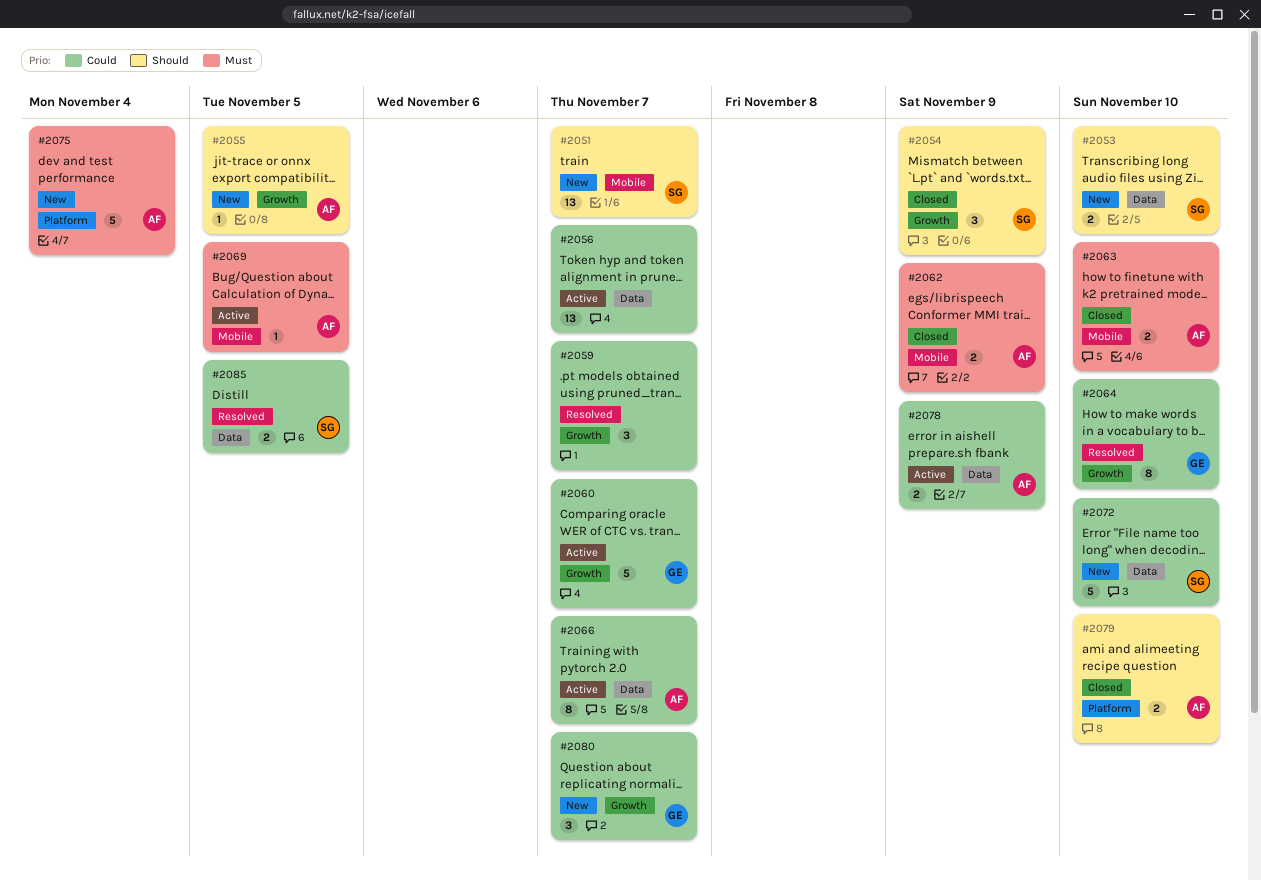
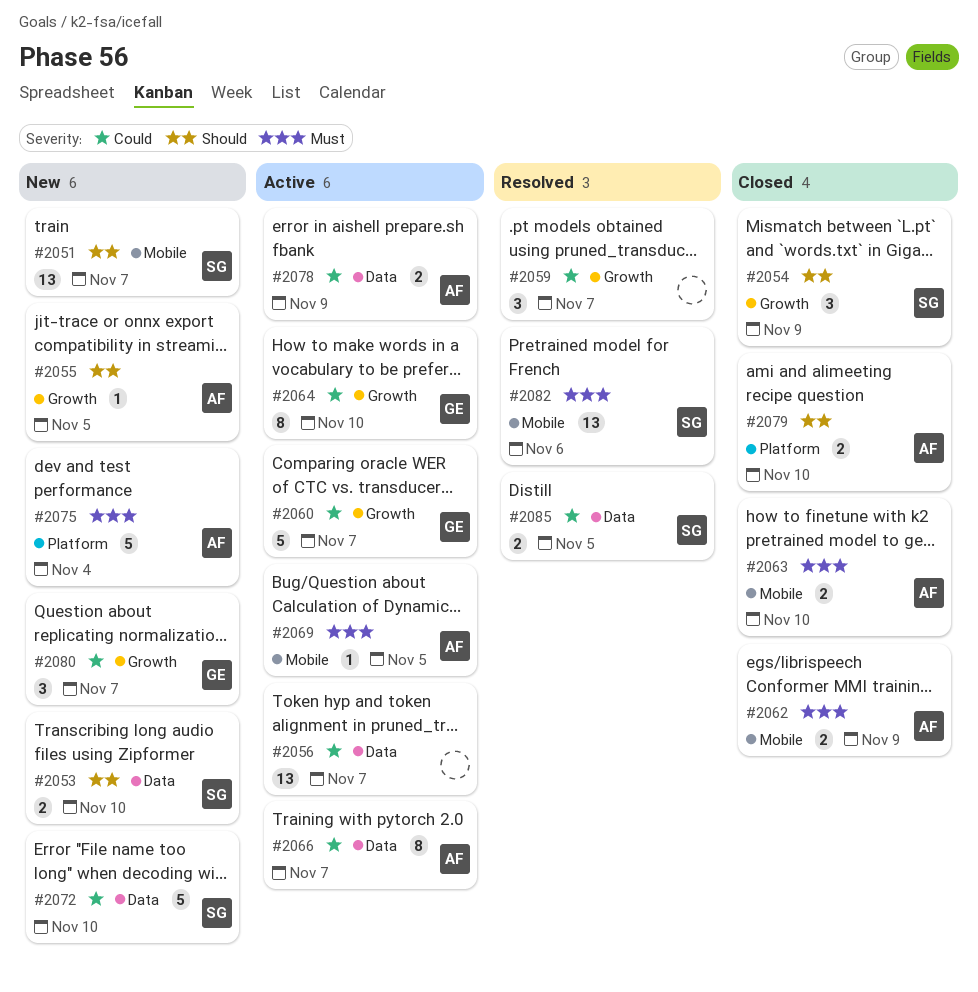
#2064, status: Resolved -> Active
#2082: none -> present

